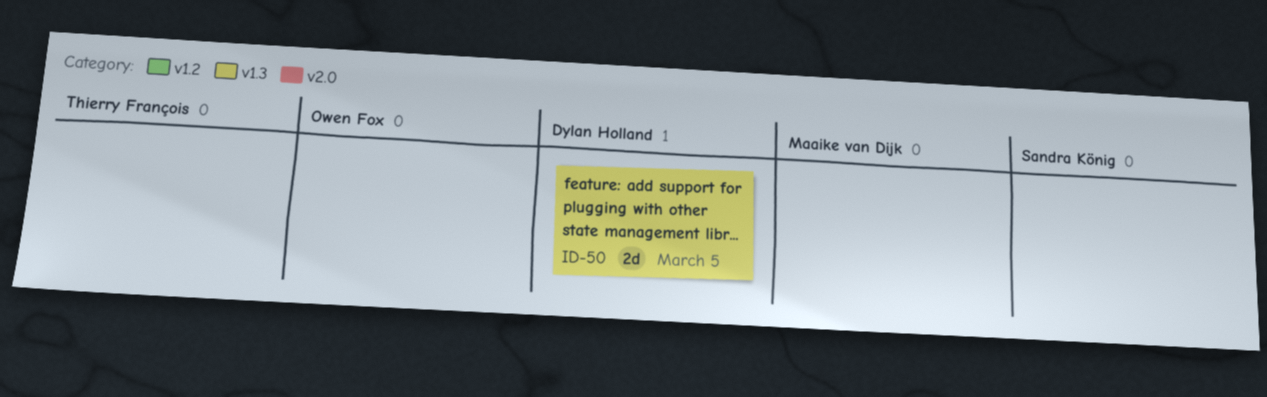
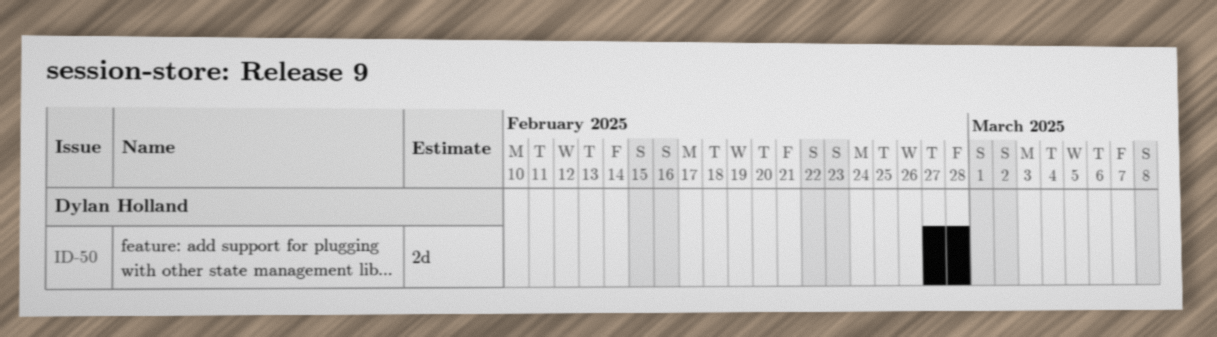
ID-50, due: Mar 5 -> Feb 28

